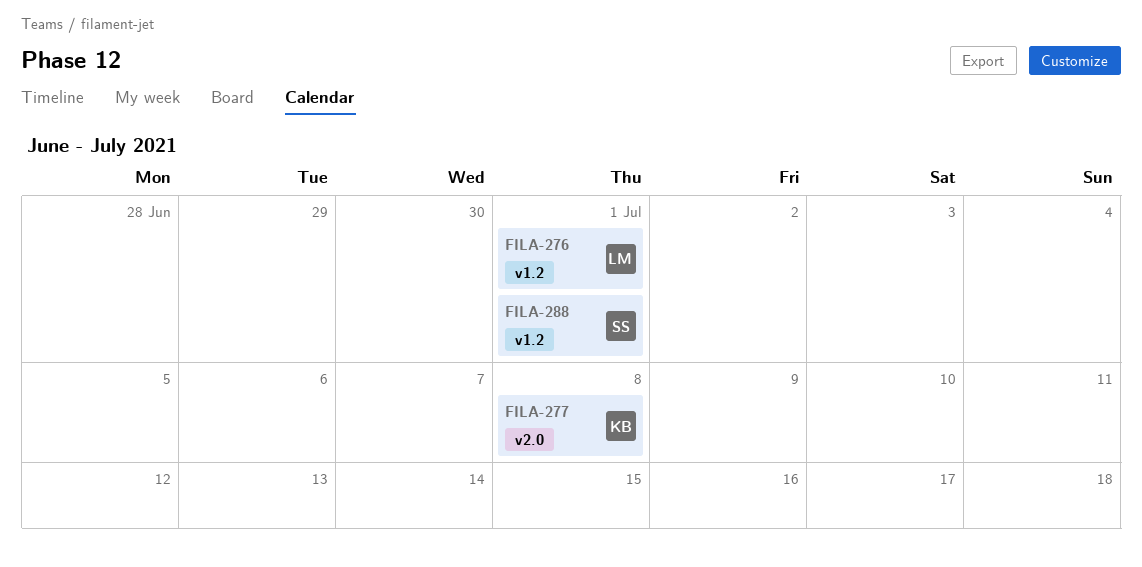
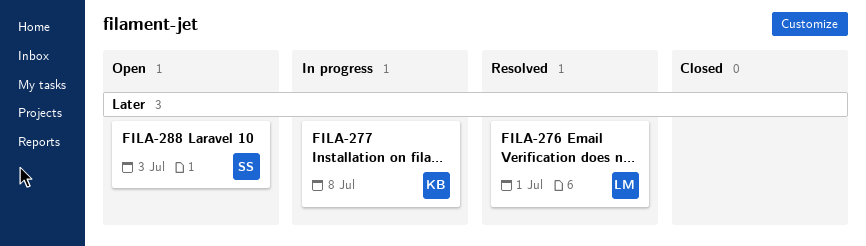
FILA-288, due: Jul 1 -> Jul 3

